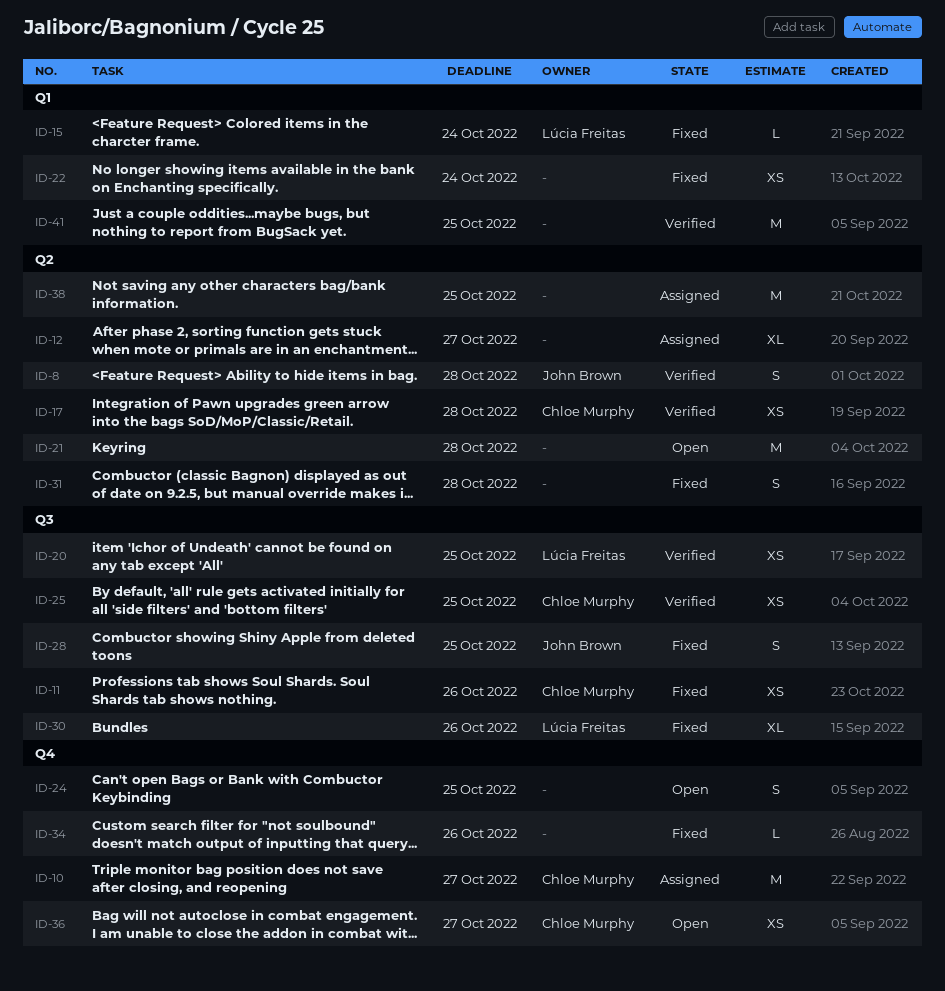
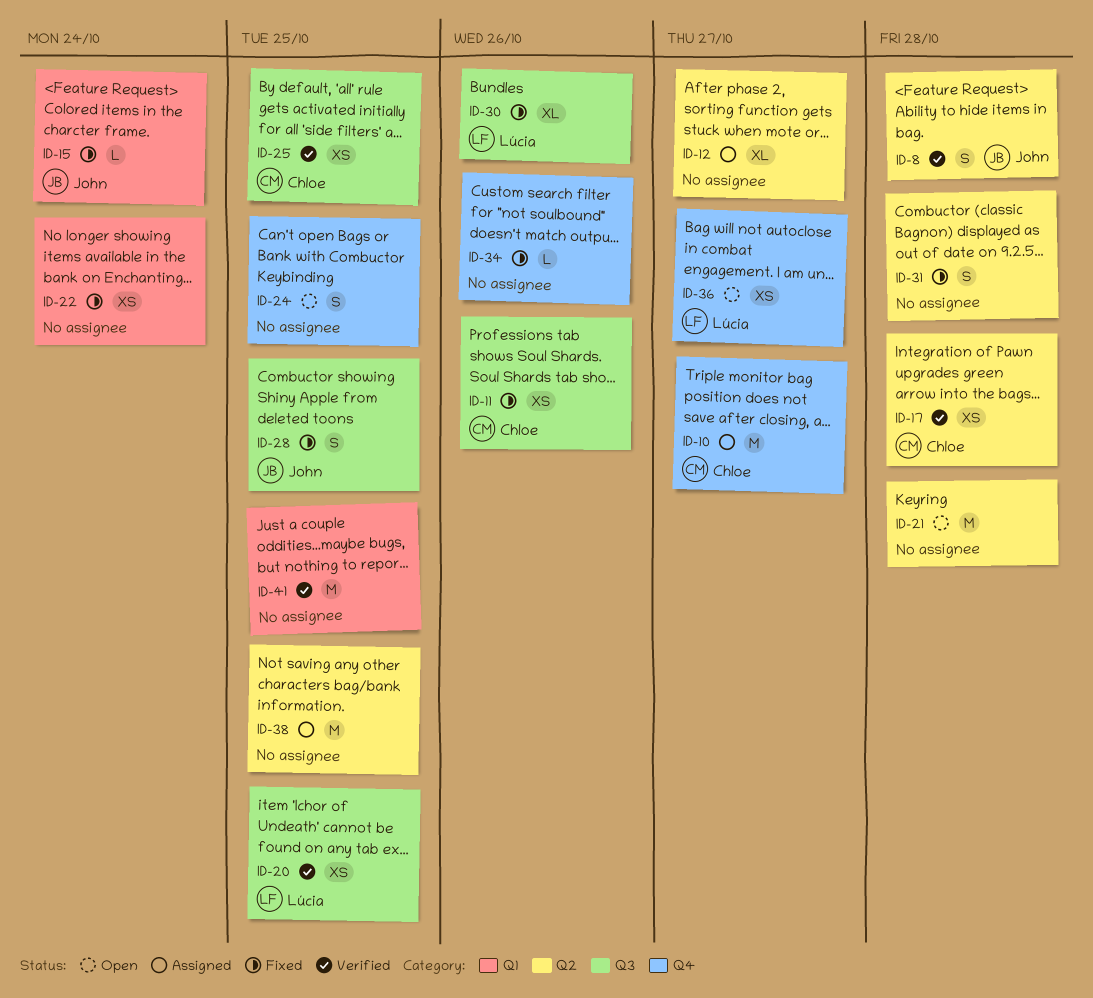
ID-15, owner: Lúcia Freitas -> John Brown
ID-36, owner: Chloe Murphy -> Lúcia Freitas

